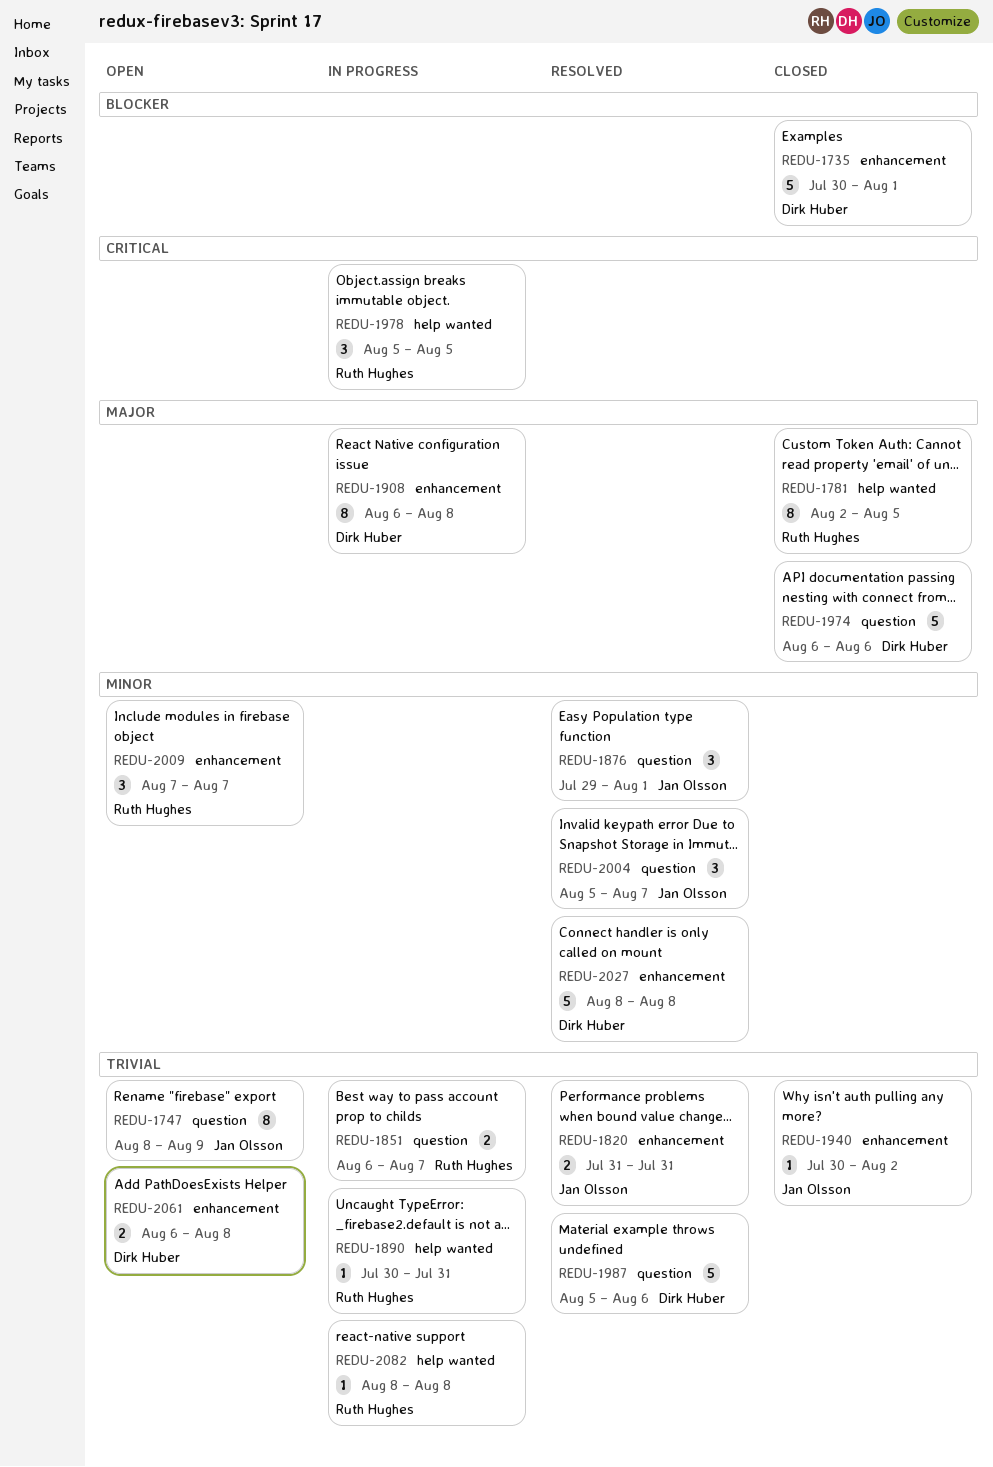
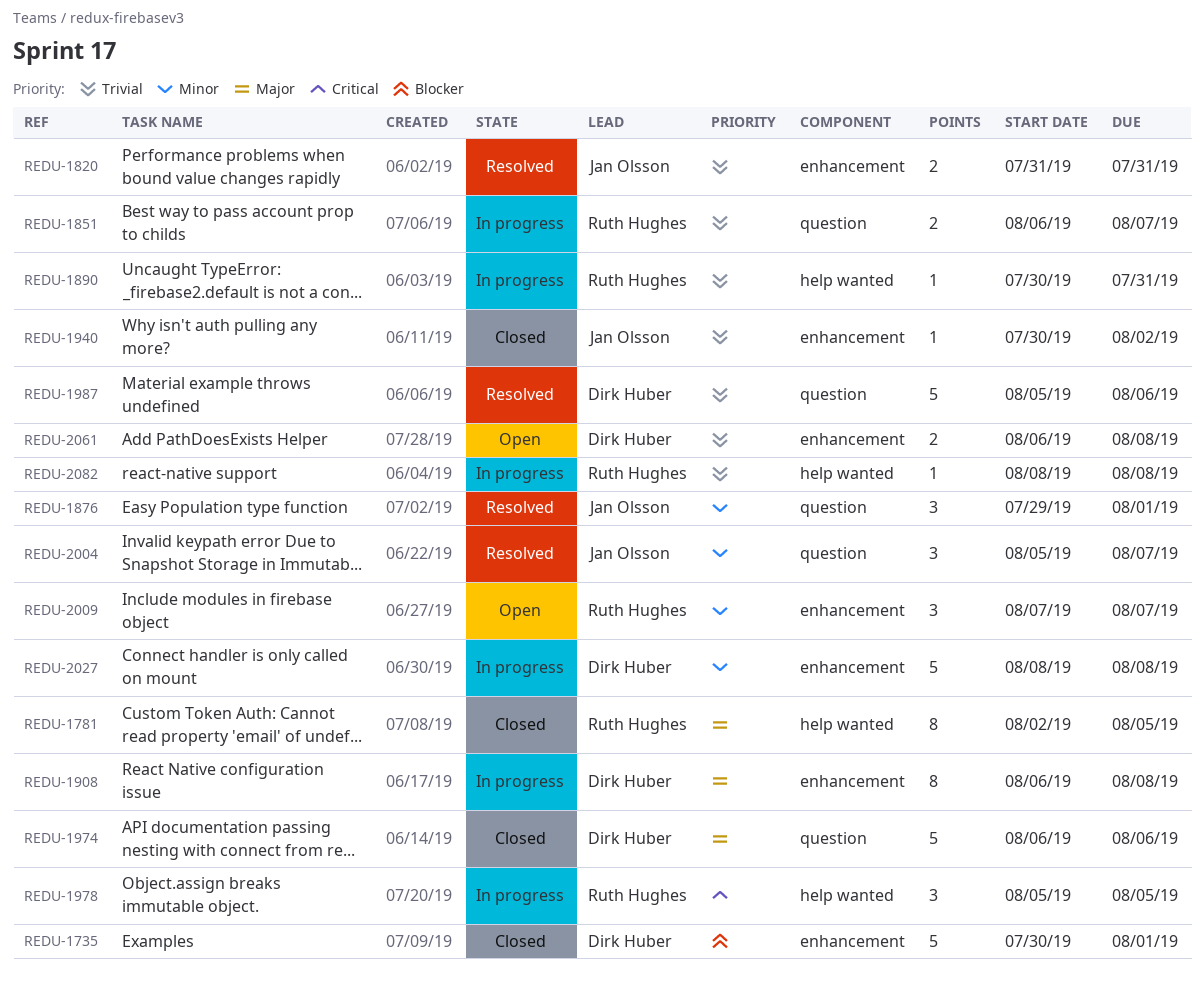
REDU-1747: present -> none
REDU-2027, status: Resolved -> In progress

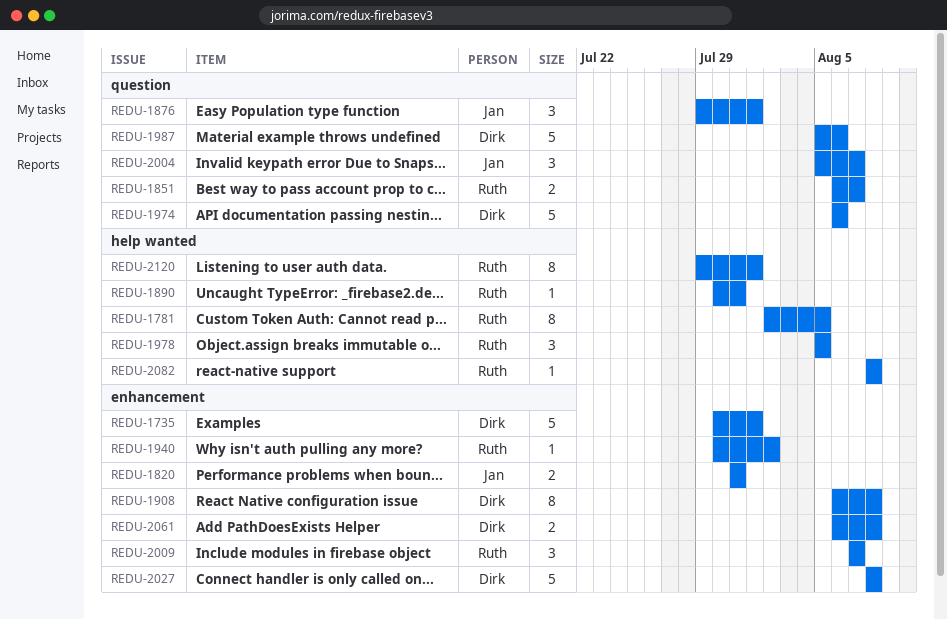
REDU-1940, owner: Jan Olsson -> Ruth Hughes
REDU-2120: none -> present

